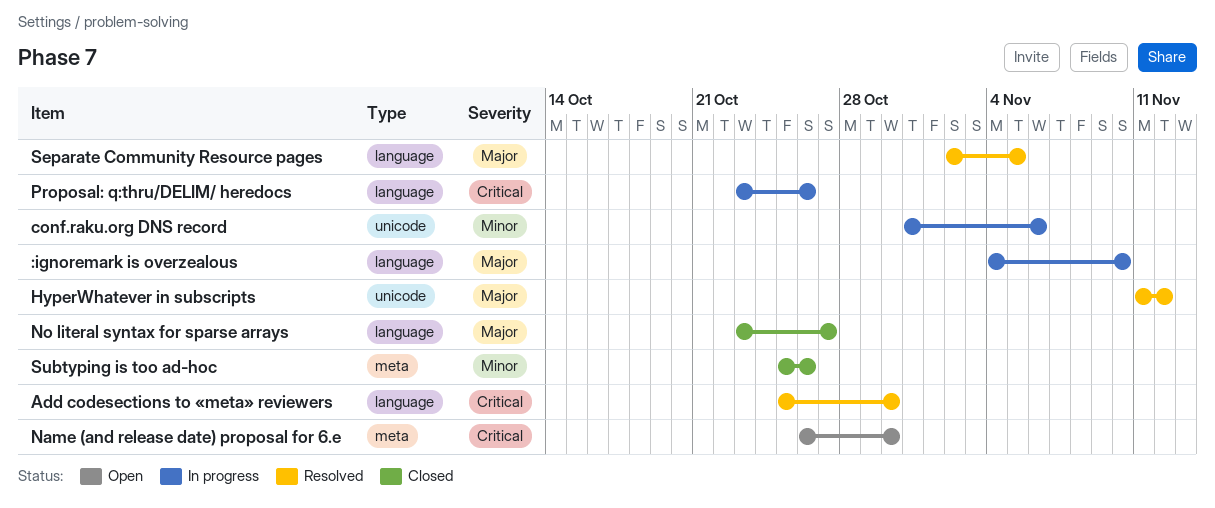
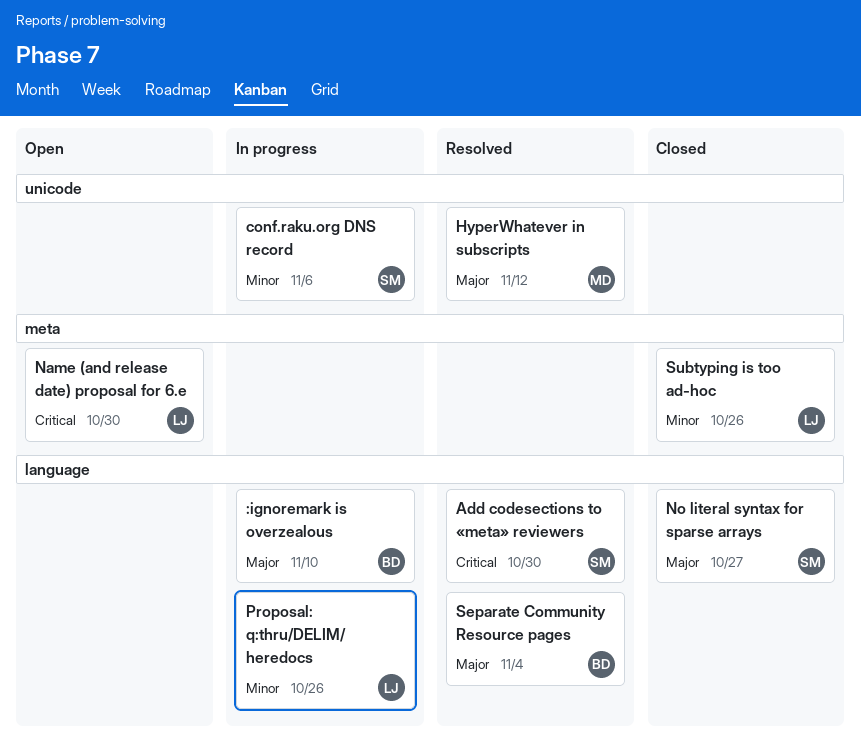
Proposal: q:thru/DELIM/ heredocs, priority: Critical -> Minor
Separate Community Resource pages, due: Nov 5 -> Nov 4

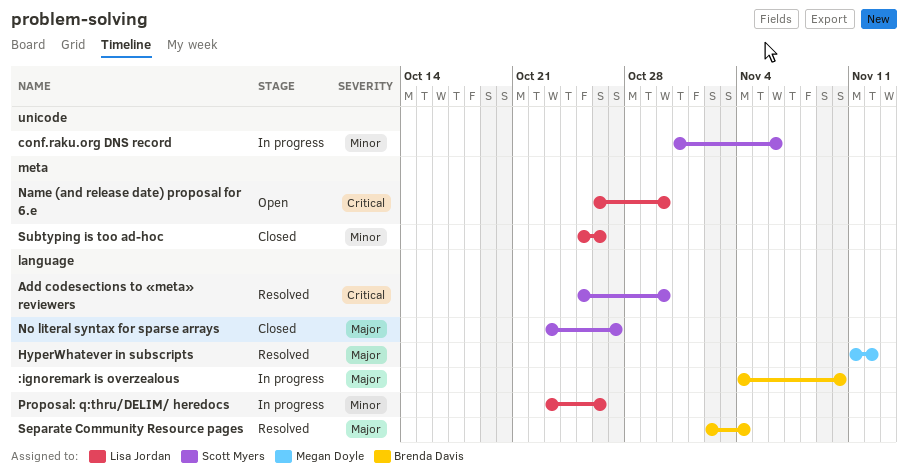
HyperWhatever in subscripts, label: unicode -> language

